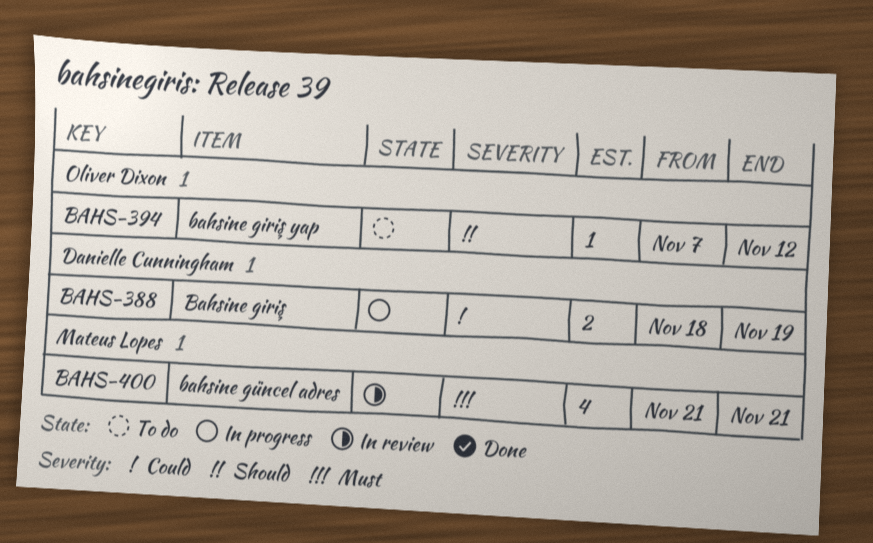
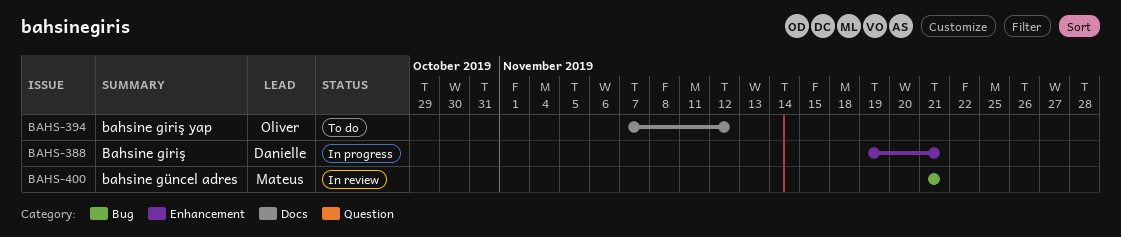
BAHS-388, start: Nov 18 -> Nov 19
BAHS-388, due: Nov 19 -> Nov 21

